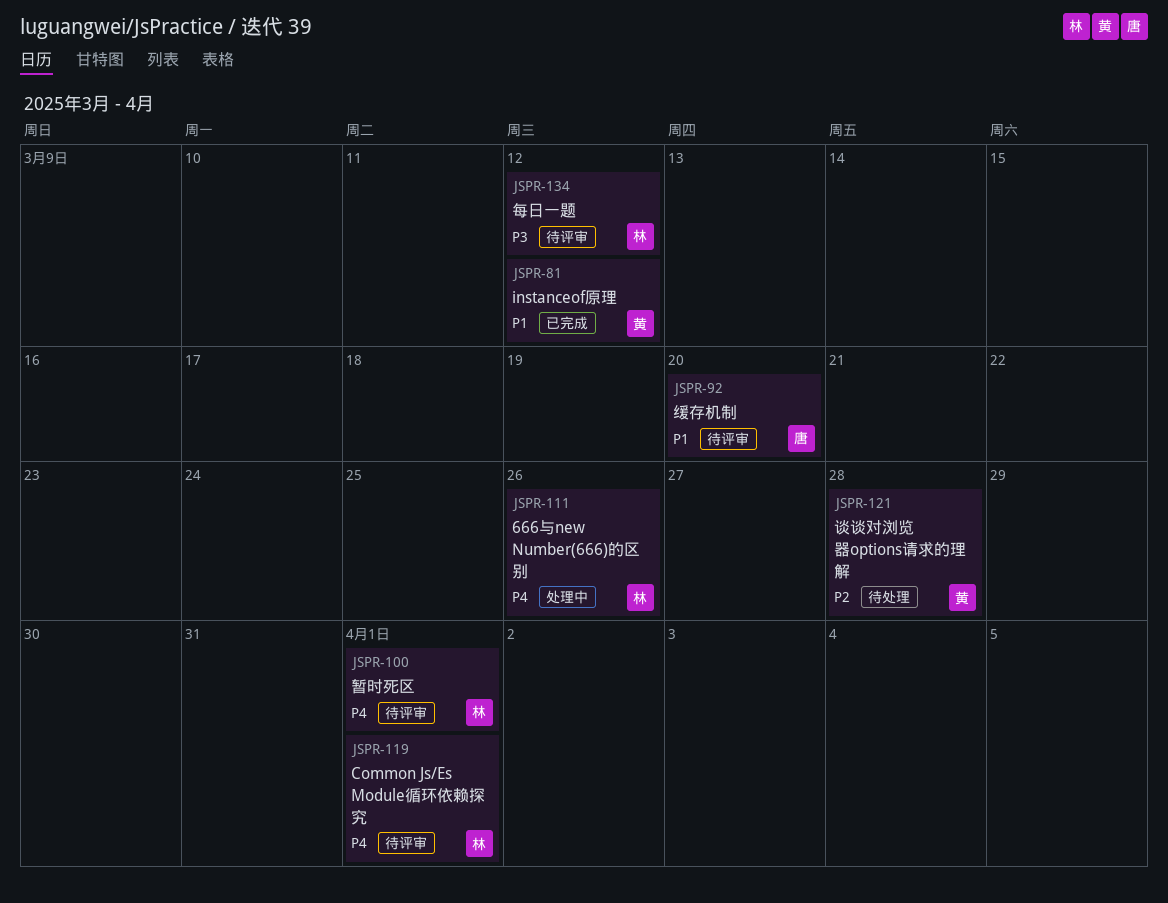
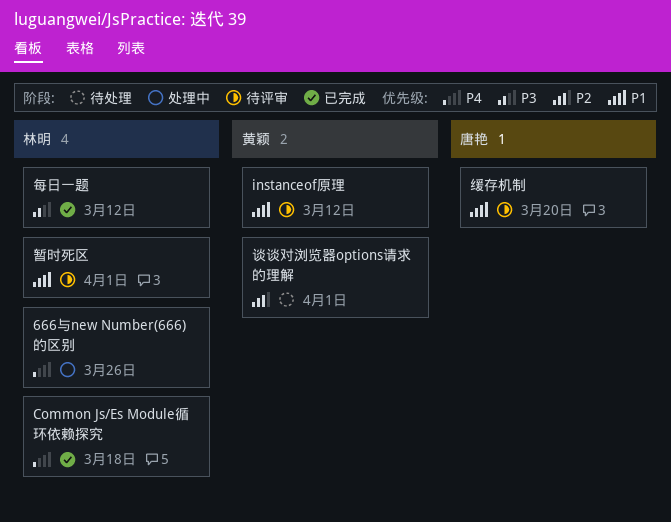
Common Js/Es Module循环依赖探究, status: 待评审 -> 已完成
Common Js/Es Module循环依赖探究, due: Apr 1 -> Mar 18
instanceof原理, status: 已完成 -> 待评审
暂时死区, priority: P4 -> P1
每日一题, status: 待评审 -> 已完成
谈谈对浏览器options请求的理解, due: Mar 28 -> Apr 1

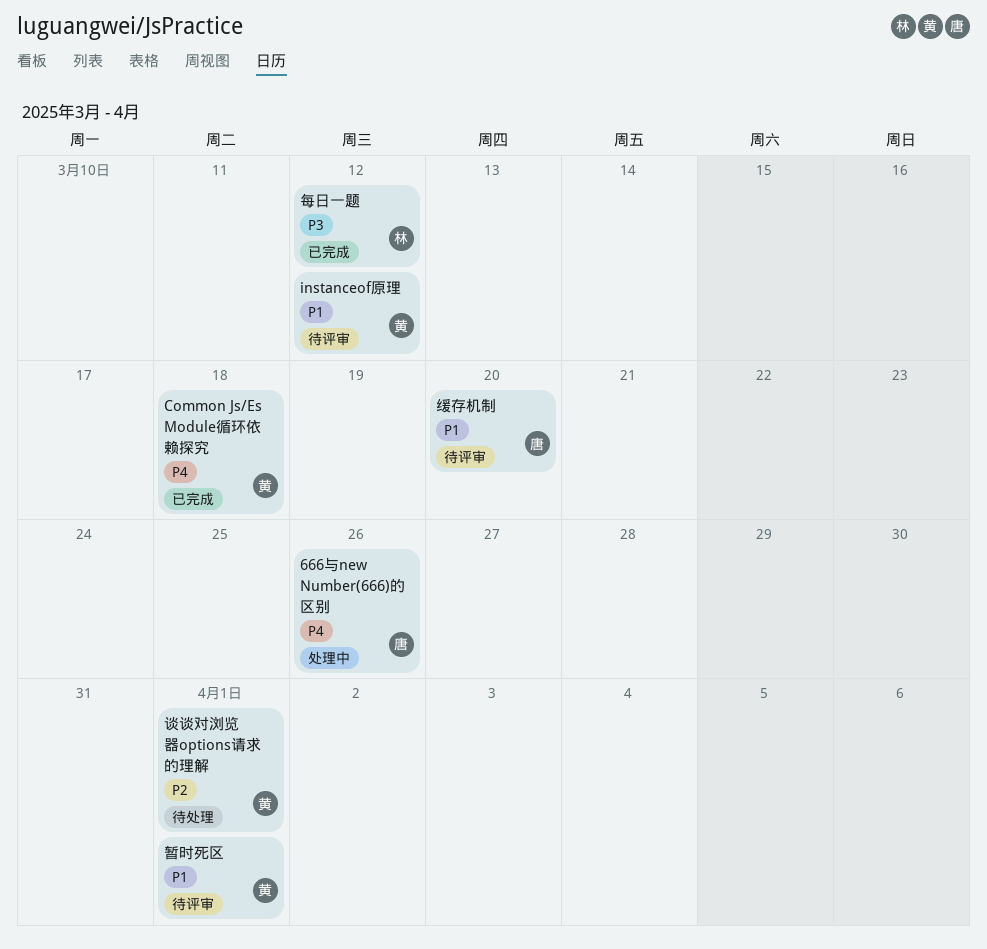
666与new Number(666)的区别, owner: 林明 -> 唐艳
Common Js/Es Module循环依赖探究, owner: 林明 -> 黄颖
暂时死区, owner: 林明 -> 黄颖

